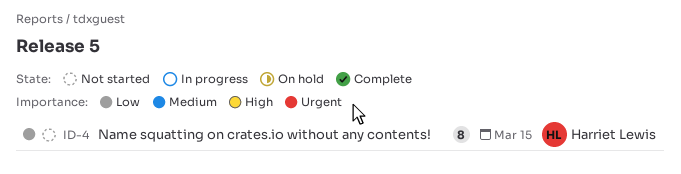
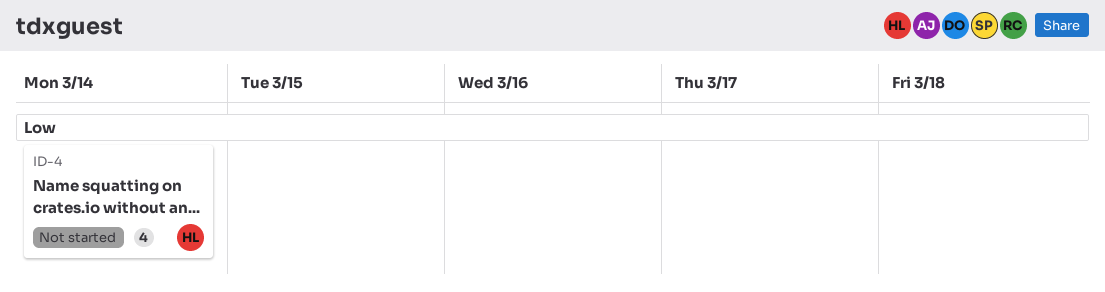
ID-4, estimate: 8 -> 4
ID-4, due: Mar 15 -> Mar 14

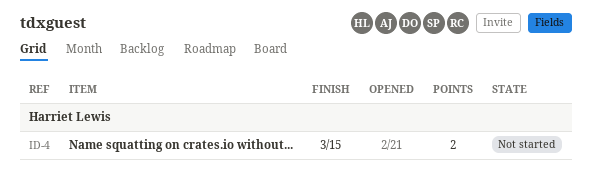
ID-4, estimate: 4 -> 2
ID-4, due: Mar 14 -> Mar 15

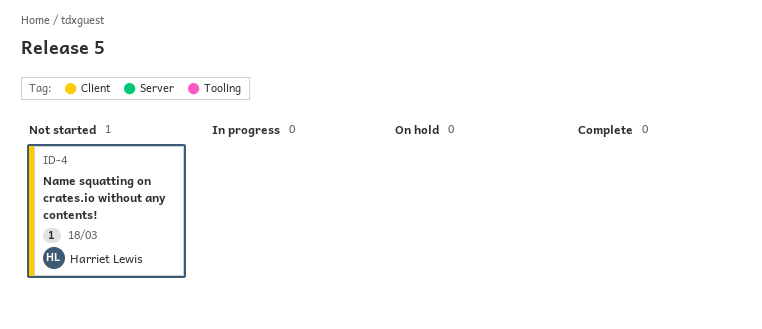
ID-4, estimate: 2 -> 1
ID-4, due: Mar 15 -> Mar 18

